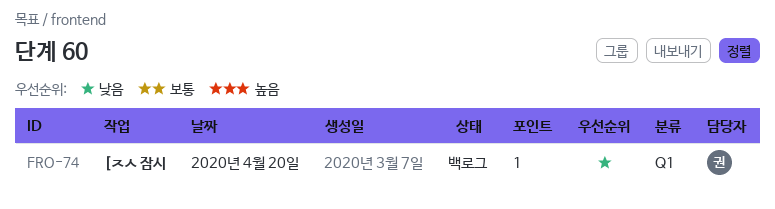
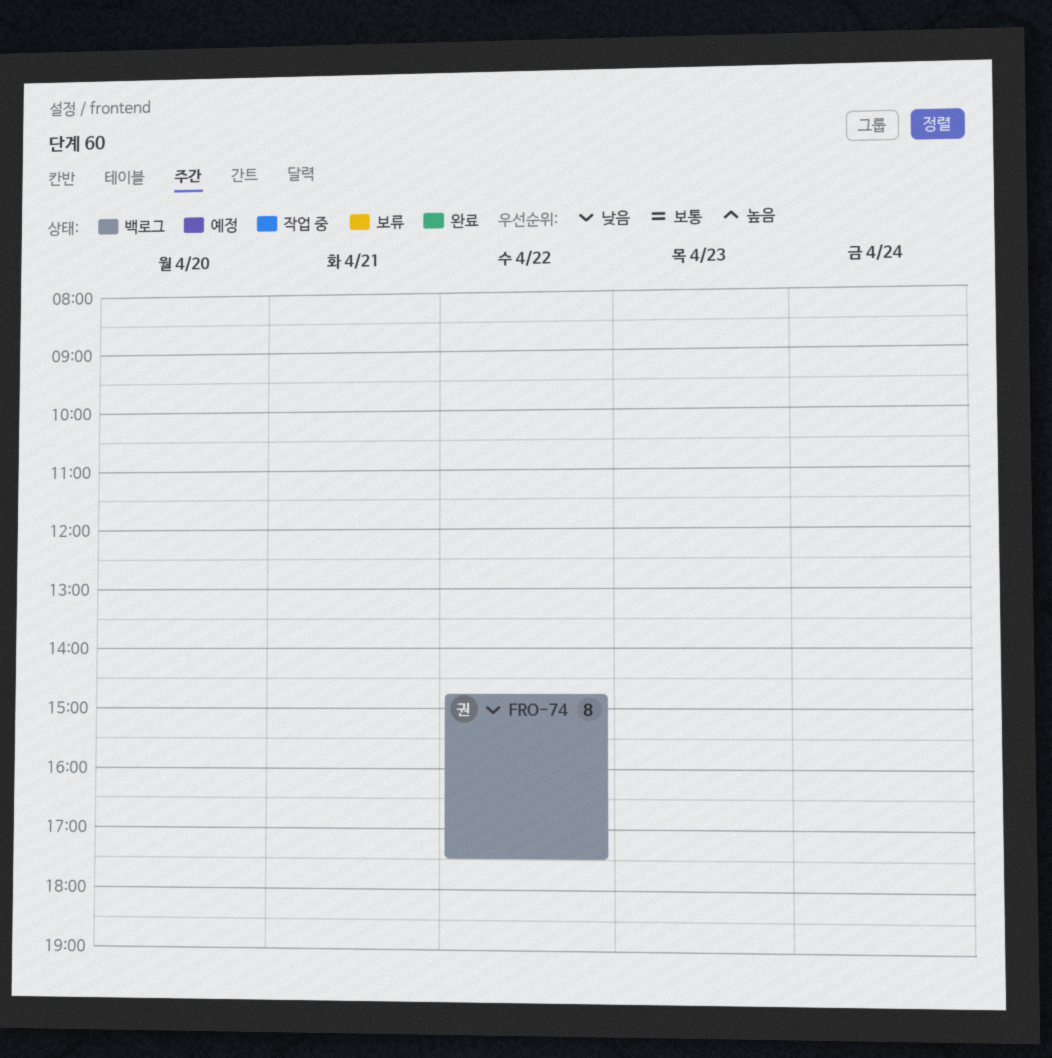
FRO-74, estimate: 1 -> 8
FRO-74, day: Apr 20 -> Apr 22

